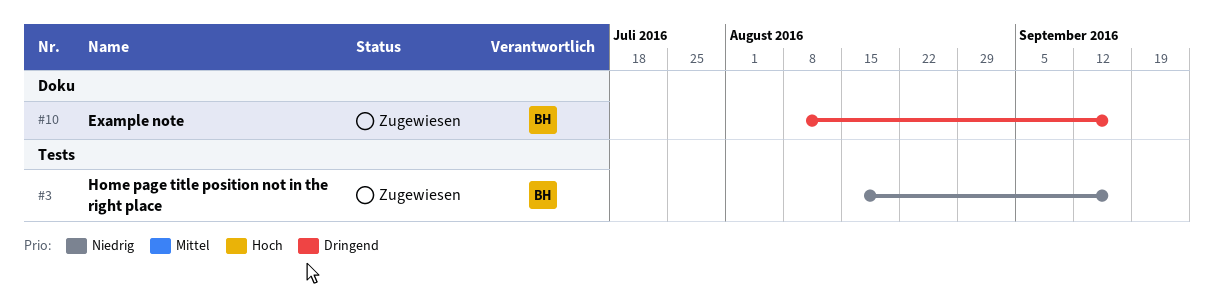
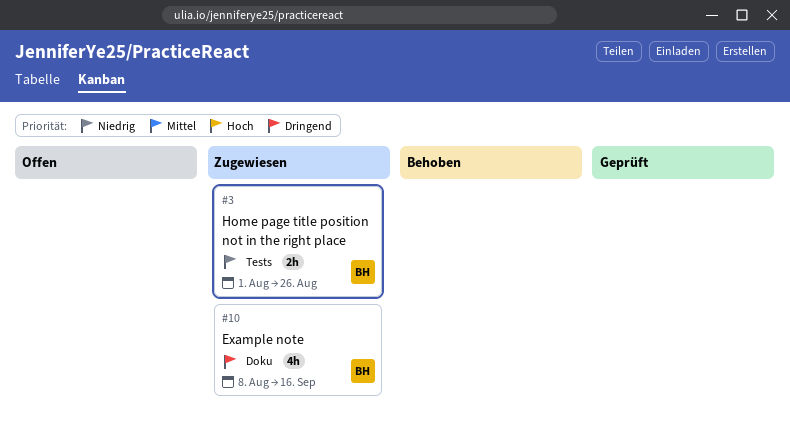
#3, start: Aug 15 -> Aug 1
#3, due: Sep 16 -> Aug 26

